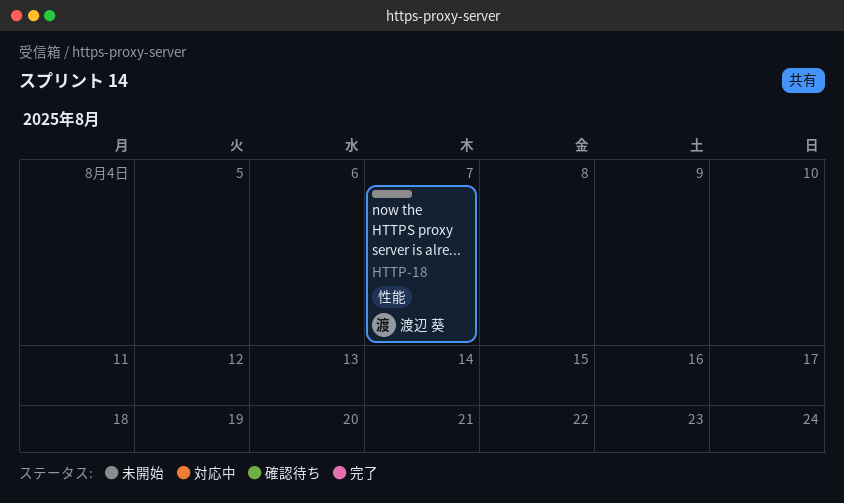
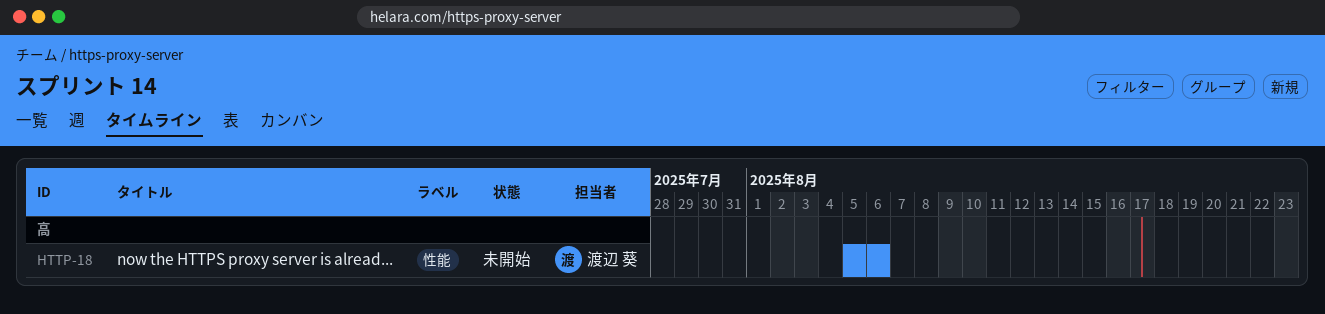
HTTP-18, due: Aug 7 -> Aug 6

